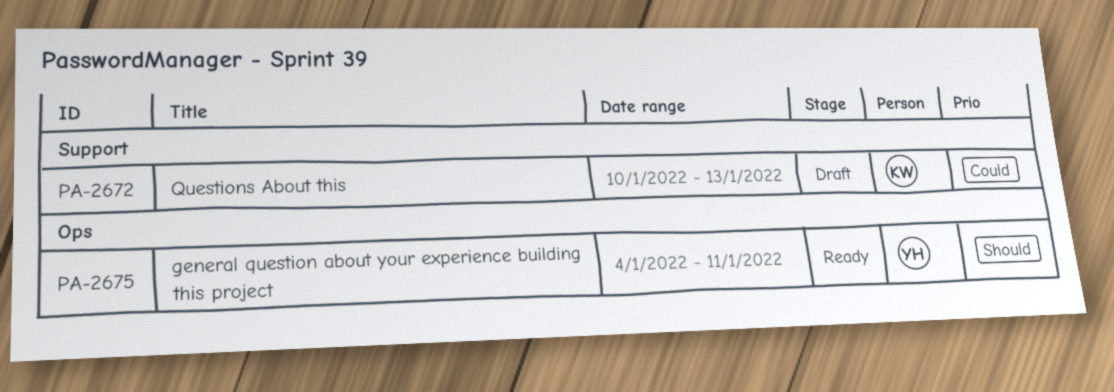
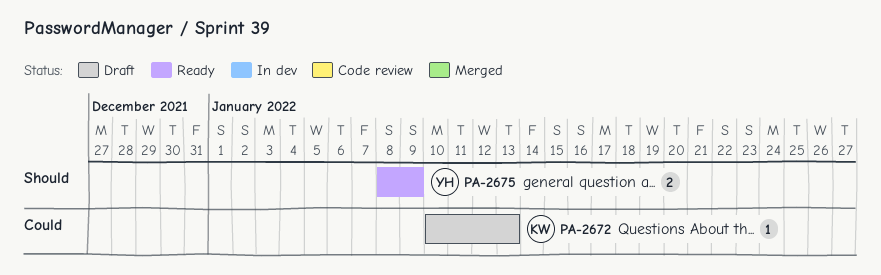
PA-2675, start: Jan 4 -> Jan 8
PA-2675, due: Jan 11 -> Jan 9

